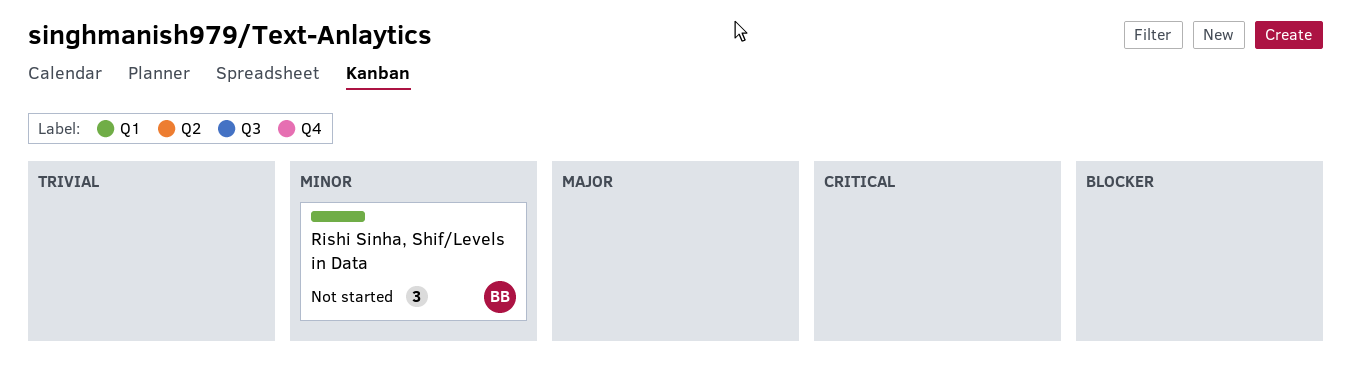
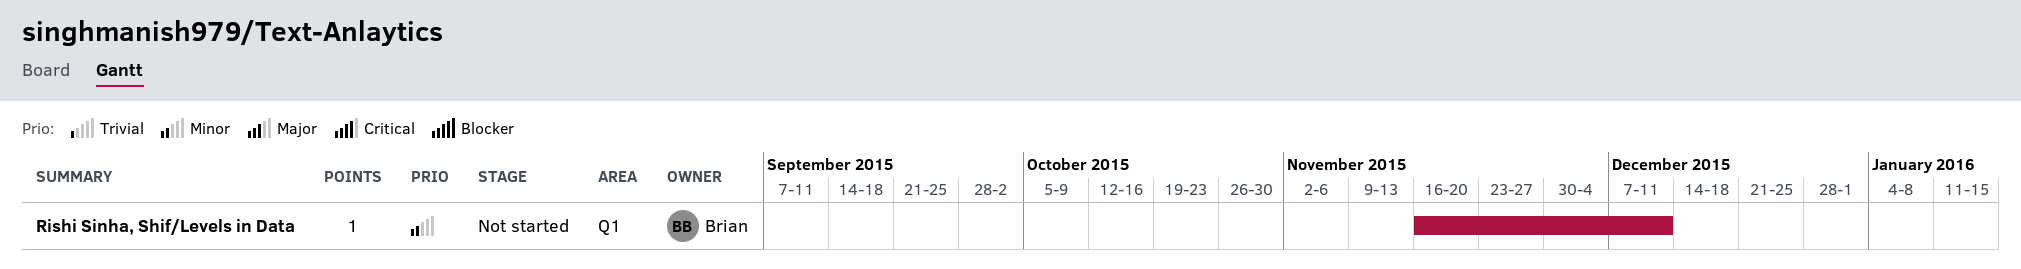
Rishi Sinha, Shif/Levels in Data, estimate: 3 -> 1

